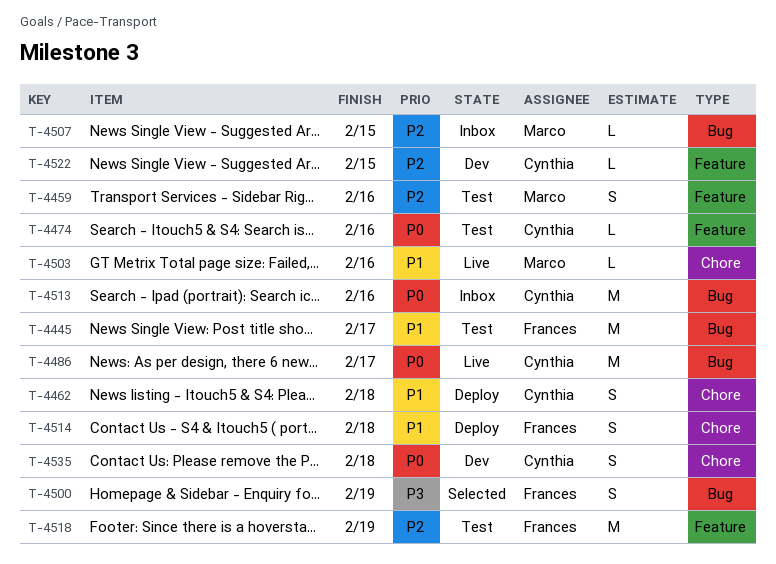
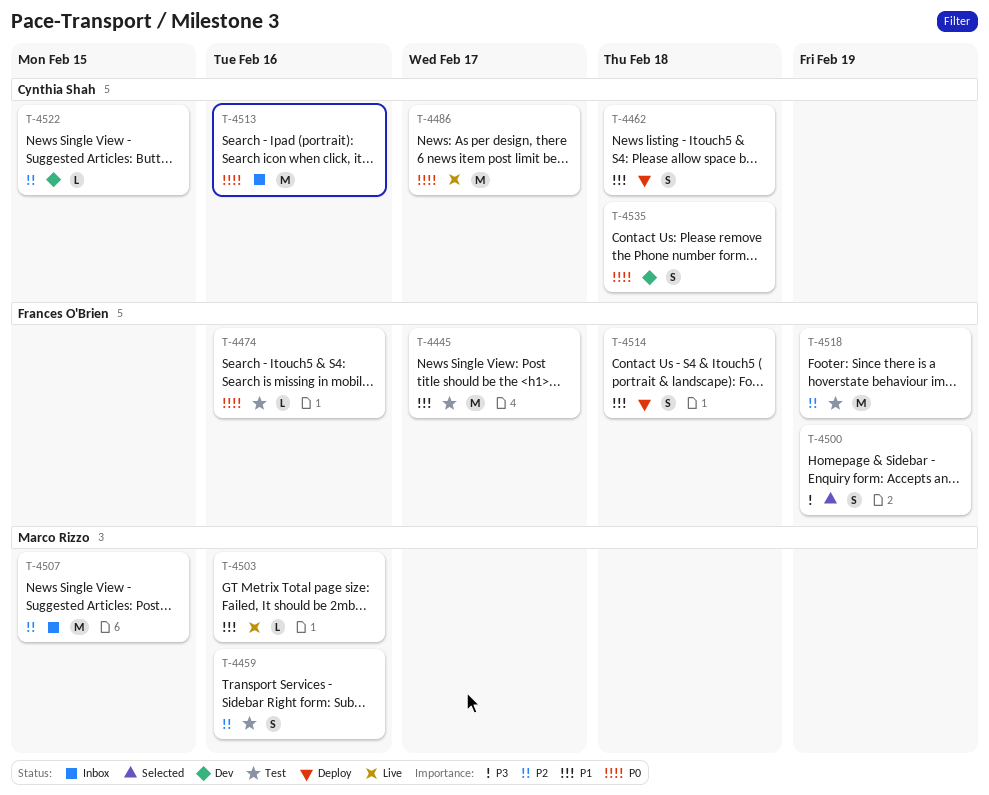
T-4474, owner: Cynthia Shah -> Frances O'Brien
T-4507, estimate: L -> M

